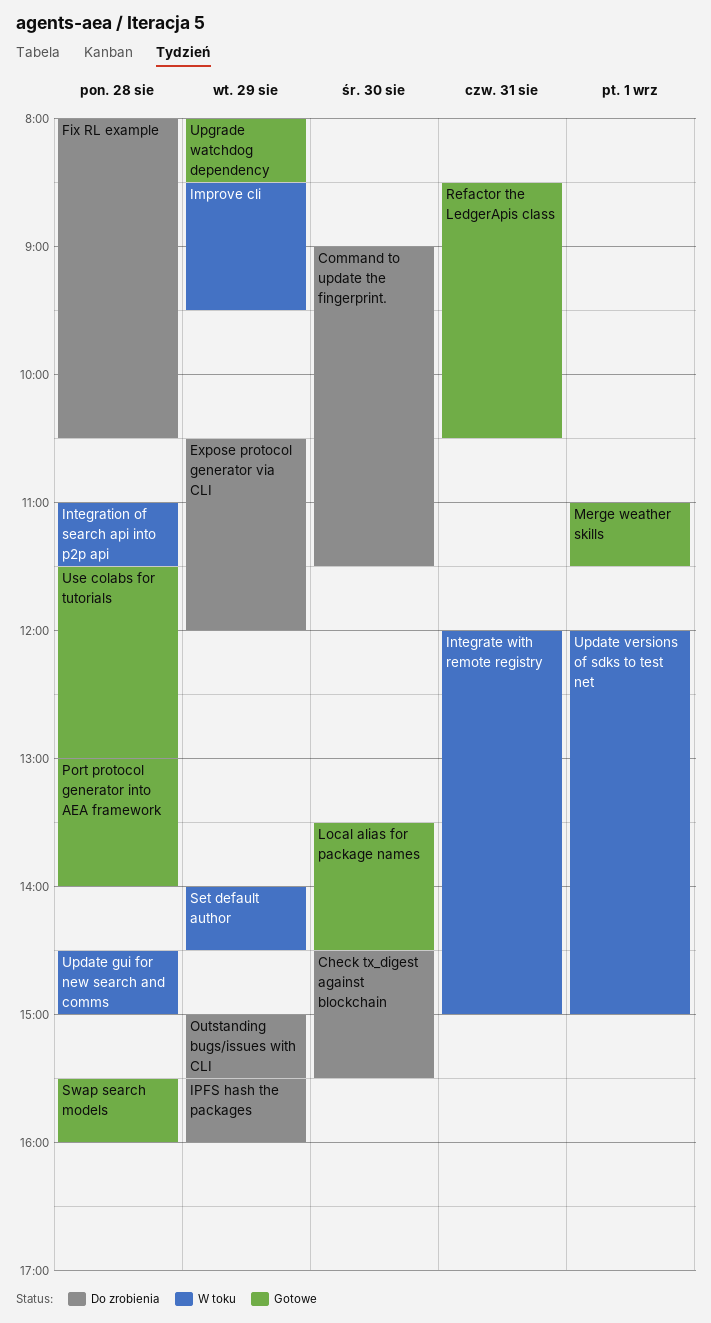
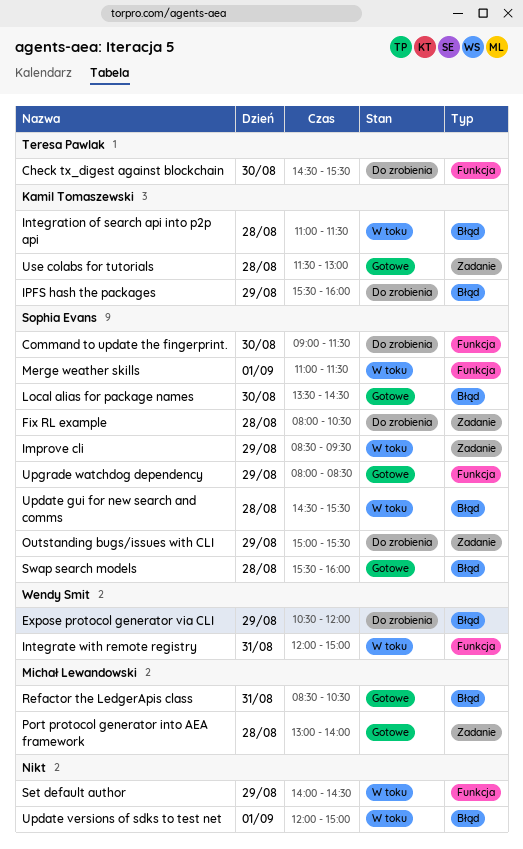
Merge weather skills, status: Gotowe -> W toku
Update gui for new search and comms, ends: 15:00 -> 15:30

